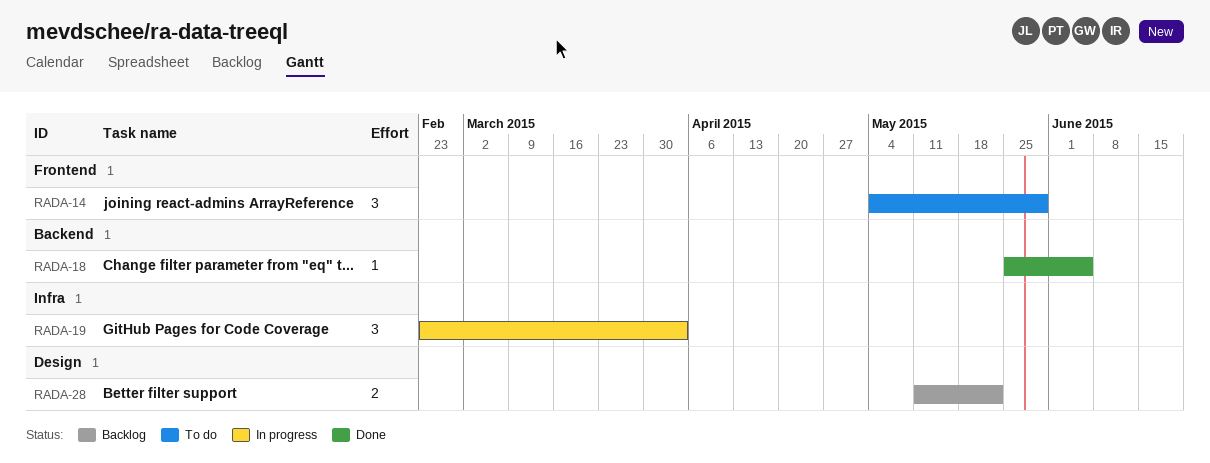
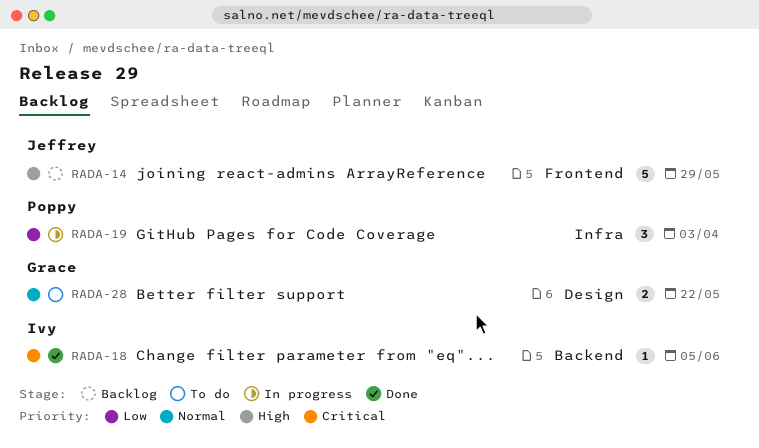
RADA-14, status: To do -> Backlog
RADA-14, estimate: 3 -> 5
RADA-28, status: Backlog -> To do

